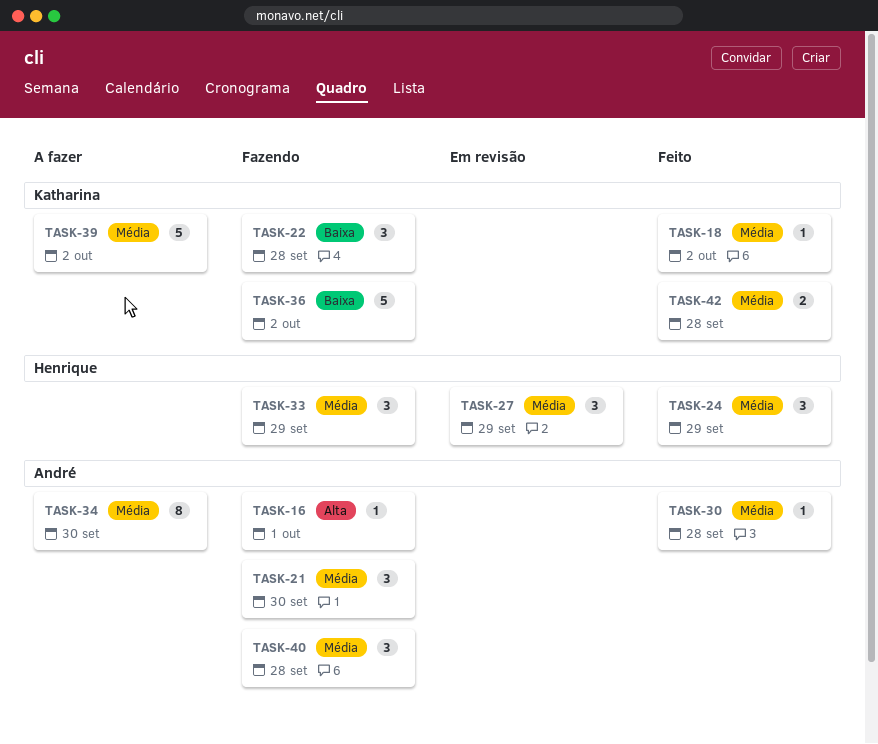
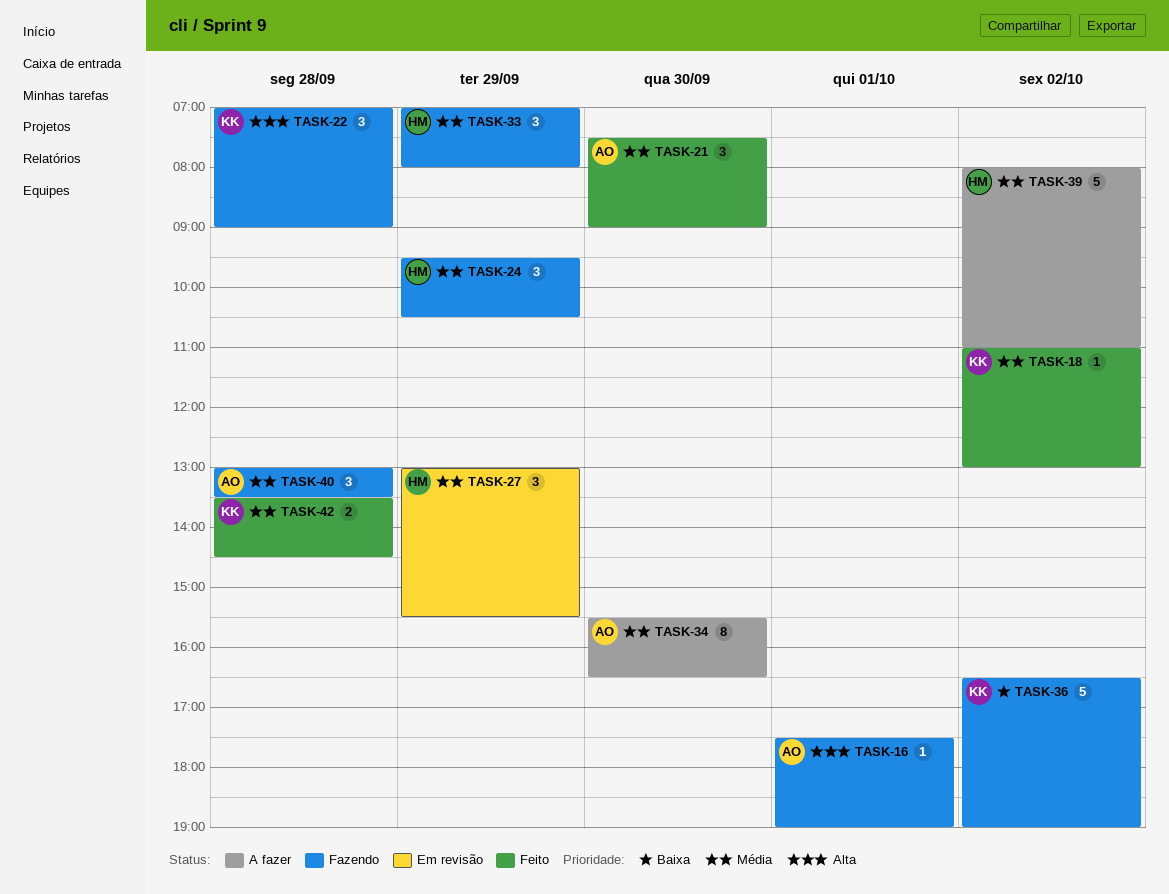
TASK-21, status: Fazendo -> Feito
TASK-22, priority: Baixa -> Alta
TASK-24, status: Feito -> Fazendo
TASK-30: present -> none
TASK-39, owner: Katharina -> Henrique

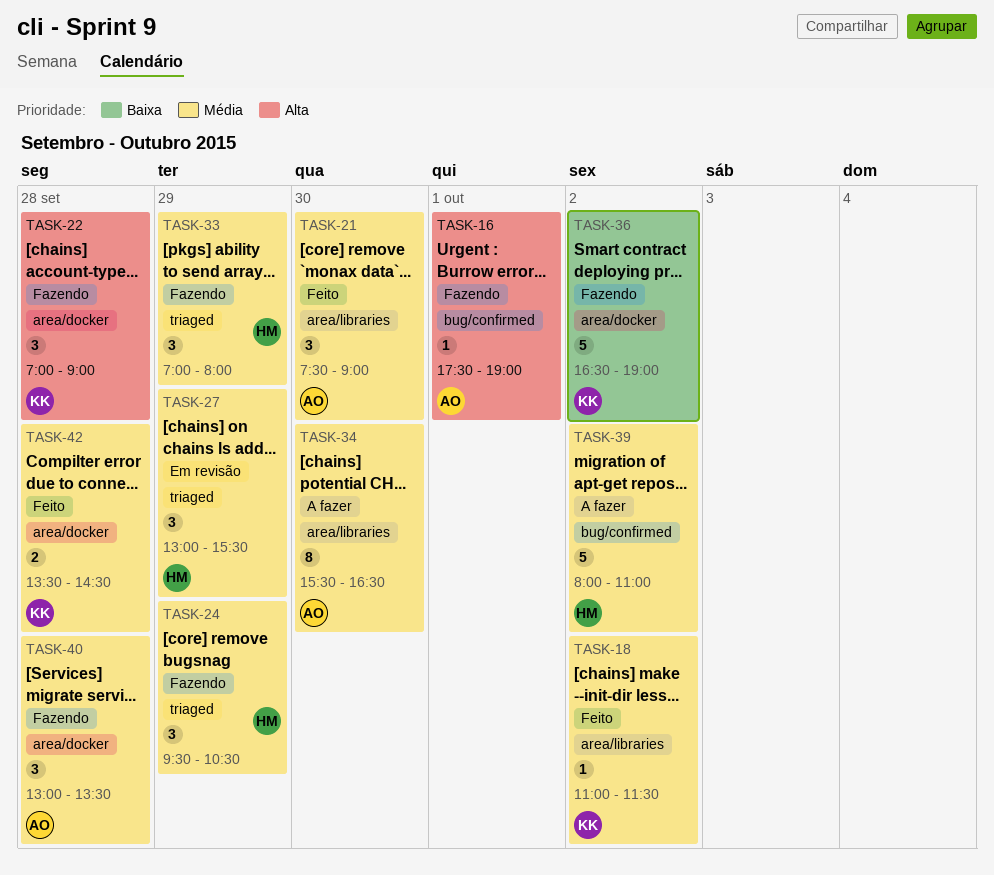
TASK-18, ends: 13:00 -> 11:30

